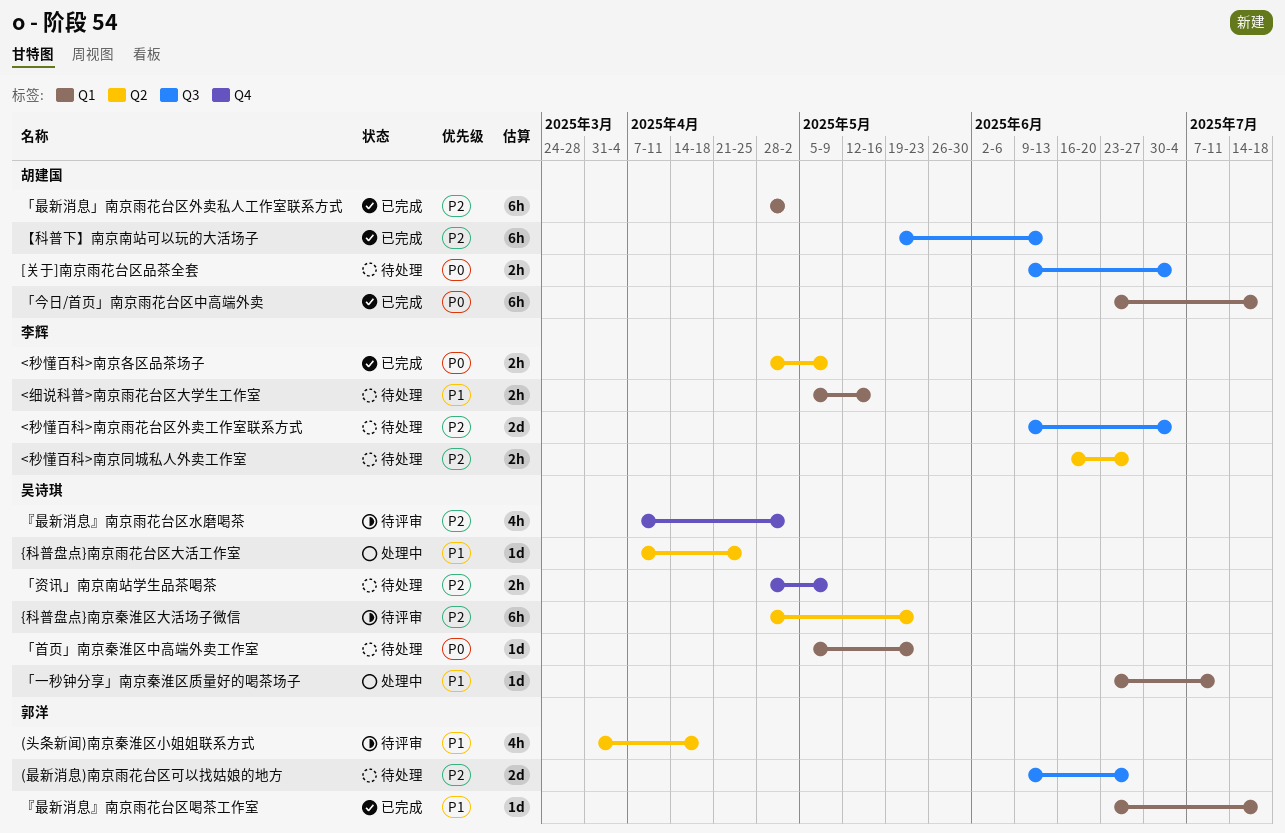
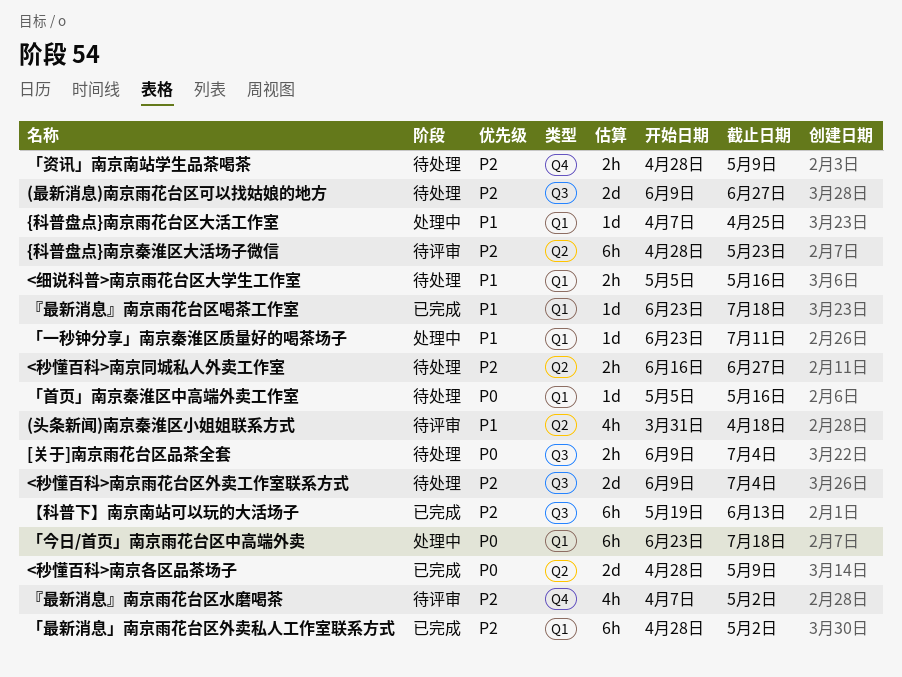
<秒懂百科>南京各区品茶场子, estimate: 2h -> 2d
{科普盘点}南京雨花台区大活工作室, label: Q2 -> Q1
「今日/首页」南京雨花台区中高端外卖, status: 已完成 -> 处理中
「首页」南京秦淮区中高端外卖工作室, due: May 23 -> May 16

